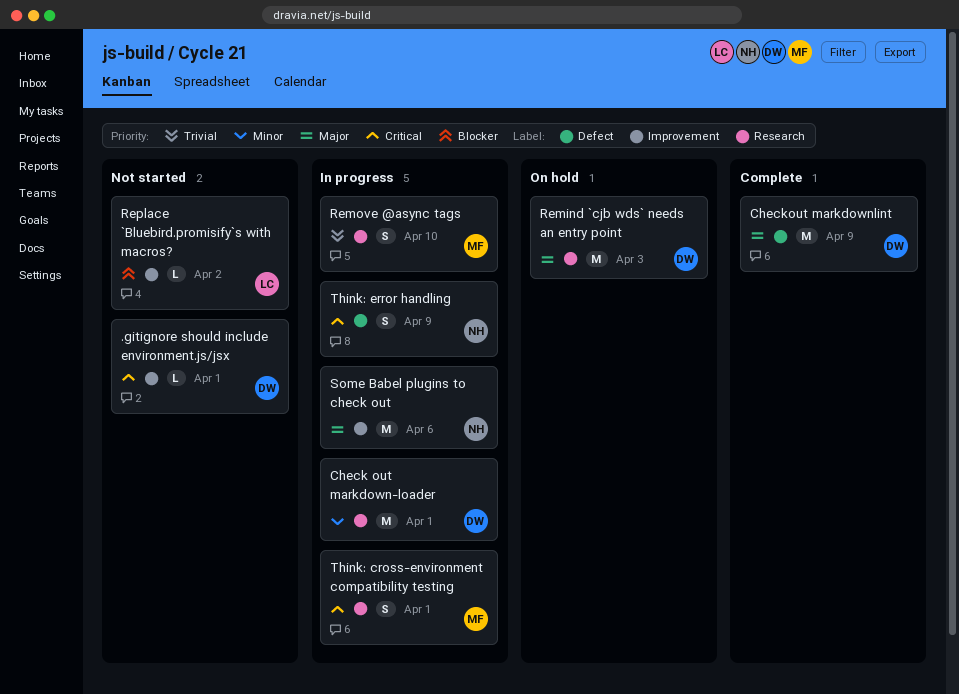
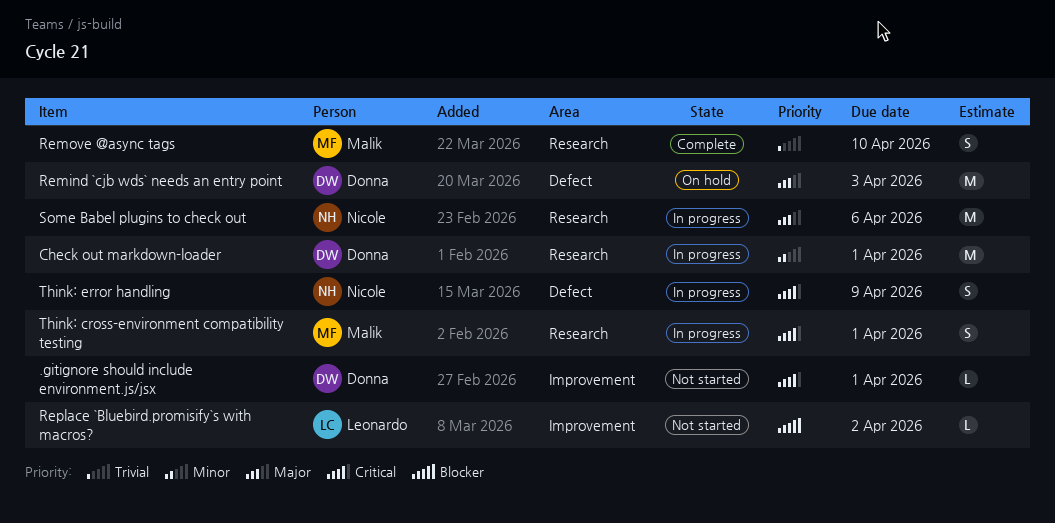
Checkout markdownlint: present -> none
Remind `cjb wds` needs an entry point, label: Research -> Defect
Remove @async tags, status: In progress -> Complete
Some Babel plugins to check out, label: Improvement -> Research

